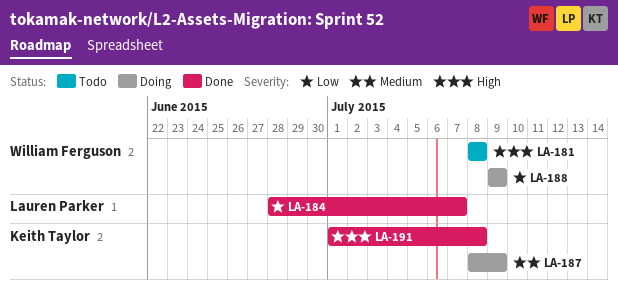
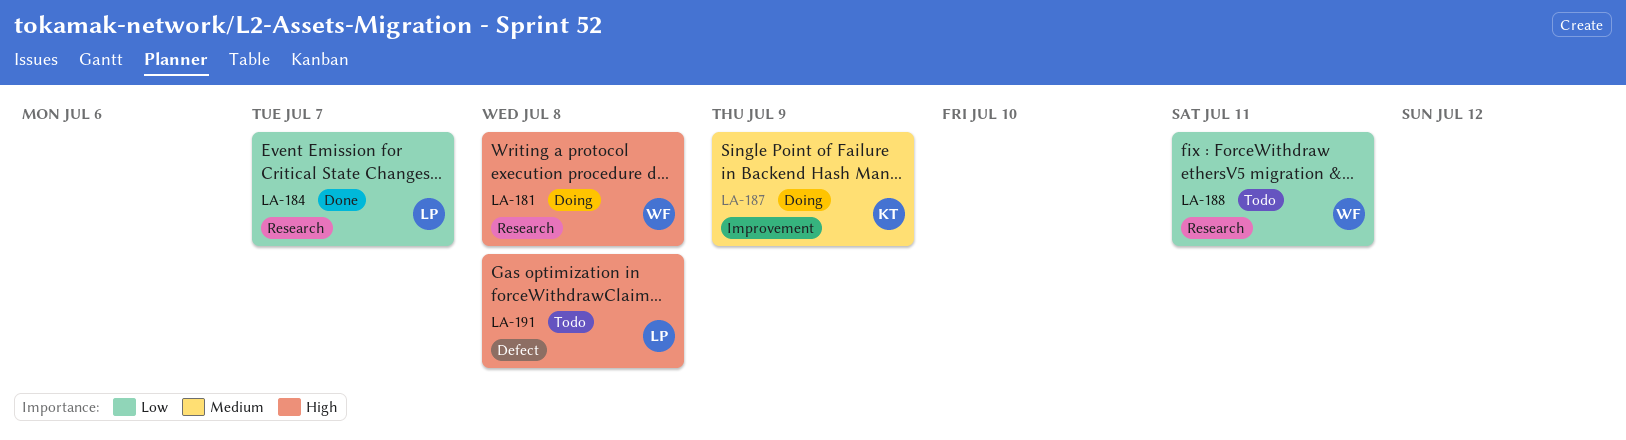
LA-181, status: Todo -> Doing
LA-188, status: Doing -> Todo
LA-188, due: Jul 9 -> Jul 11
LA-191, status: Done -> Todo
LA-191, owner: Keith Taylor -> Lauren Parker

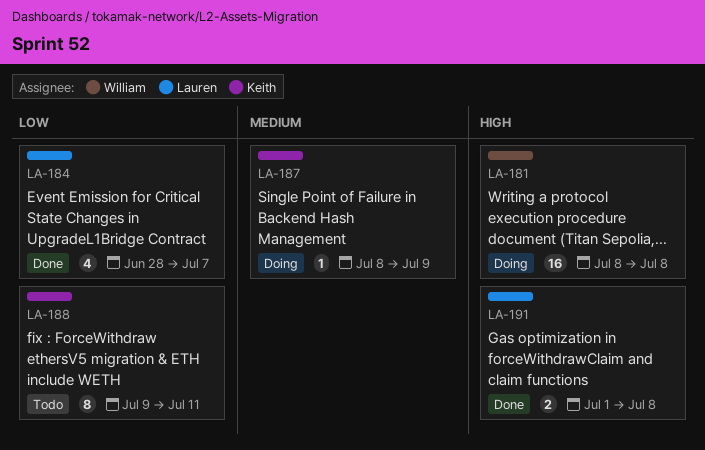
LA-188, owner: William -> Keith
LA-191, status: Todo -> Done

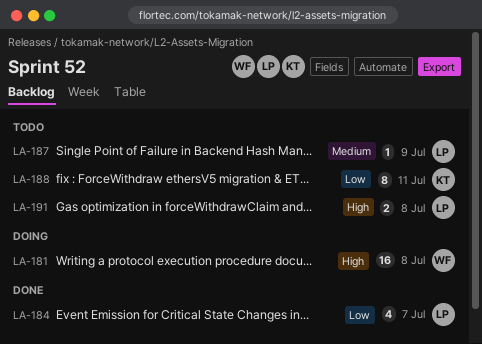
LA-187, status: Doing -> Todo
LA-187, owner: Keith -> Lauren
LA-191, status: Done -> Todo

